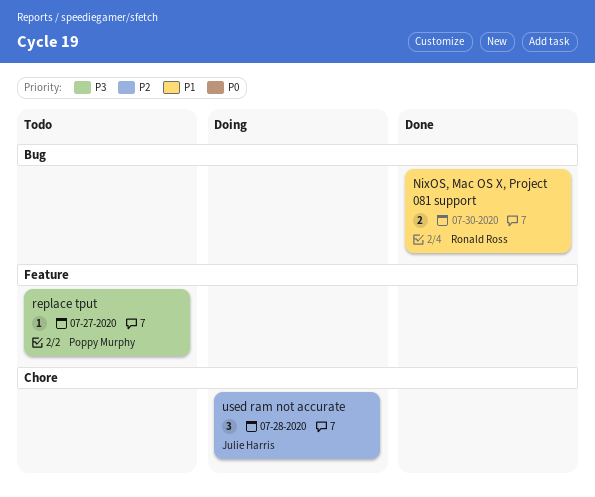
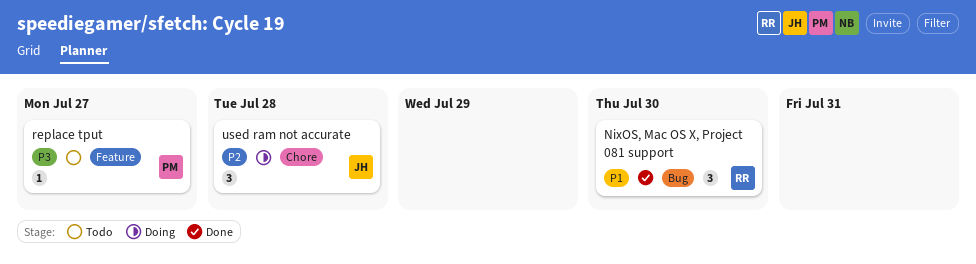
NixOS, Mac OS X, Project 081 support, estimate: 2 -> 3

